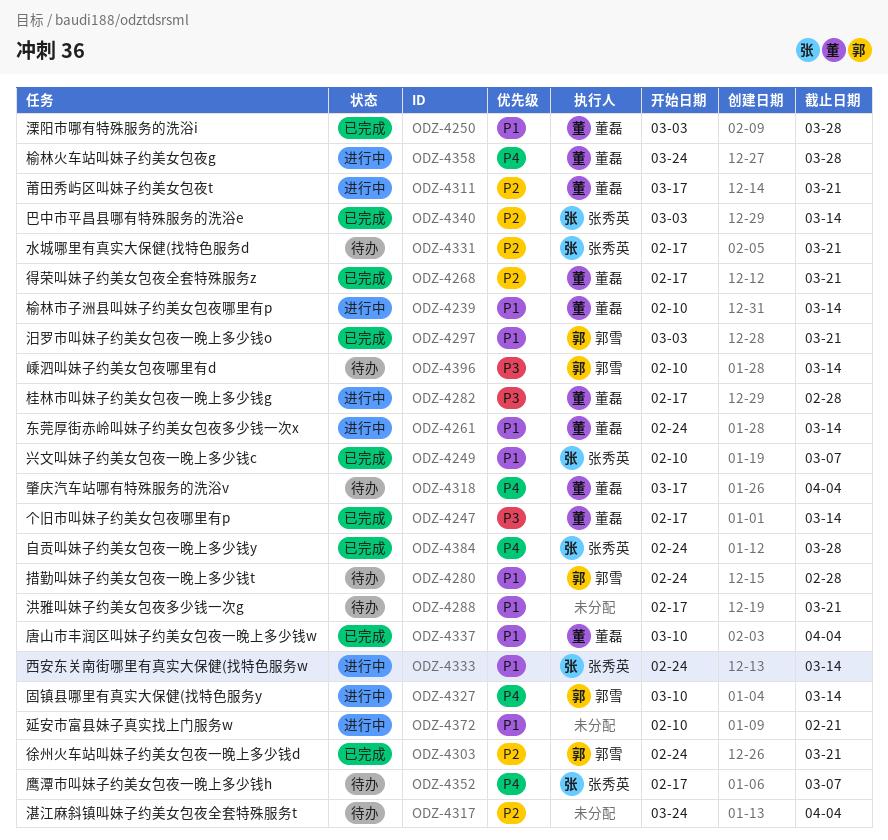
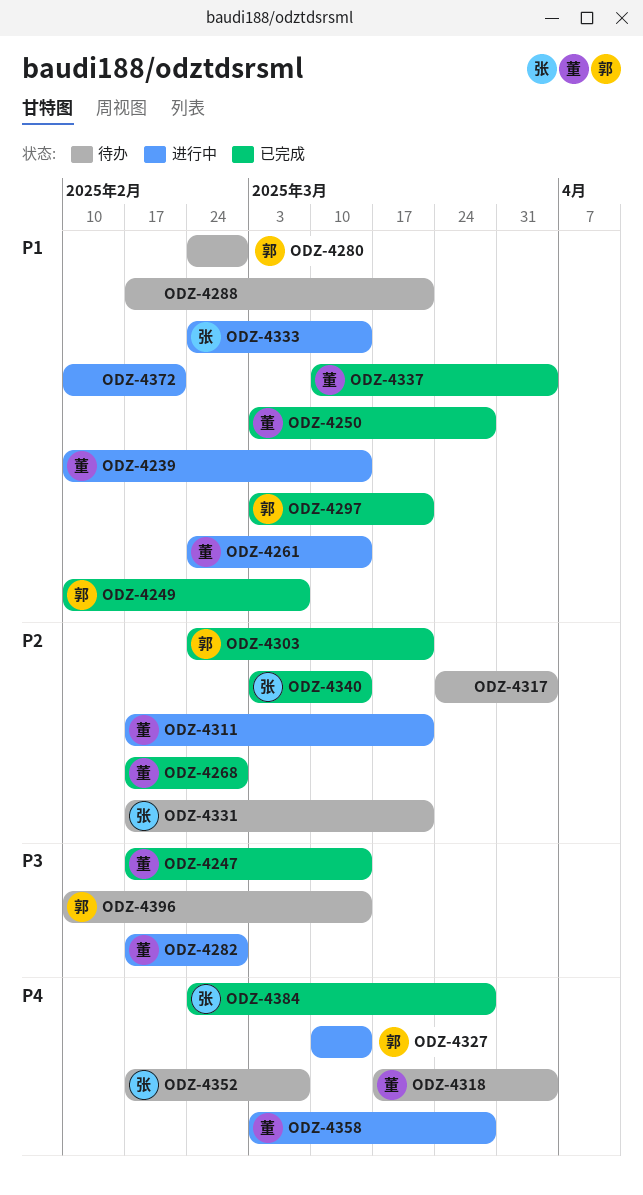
ODZ-4249, owner: 张秀英 -> 郭雪
ODZ-4268, due: Mar 21 -> Feb 28
ODZ-4311, start: Mar 17 -> Feb 17
ODZ-4358, start: Mar 24 -> Mar 3

